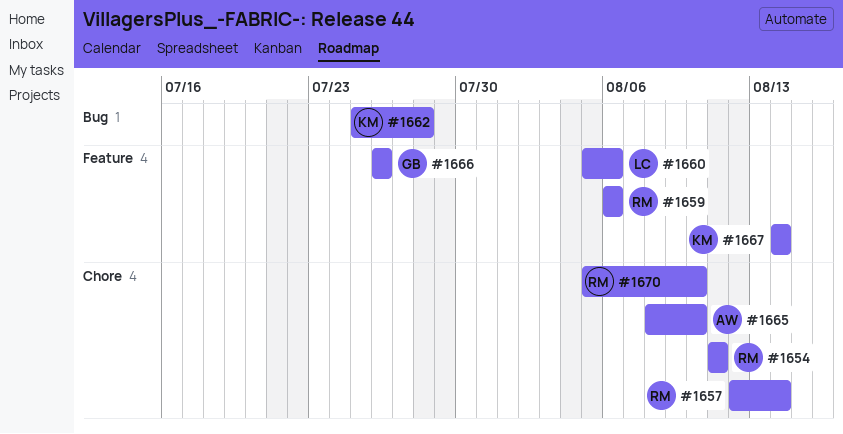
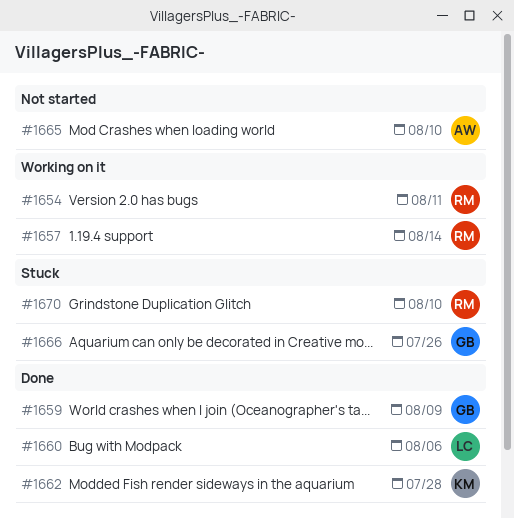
#1659, owner: RM -> GB
#1659, due: Aug 6 -> Aug 9
#1667: present -> none

